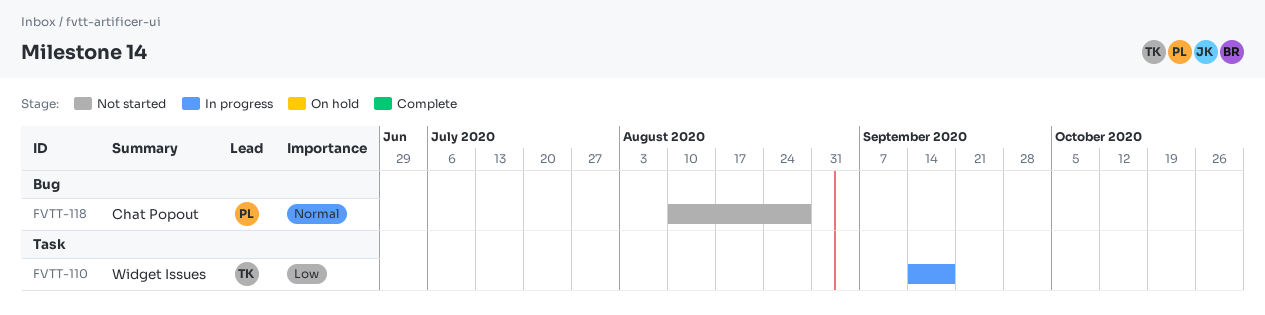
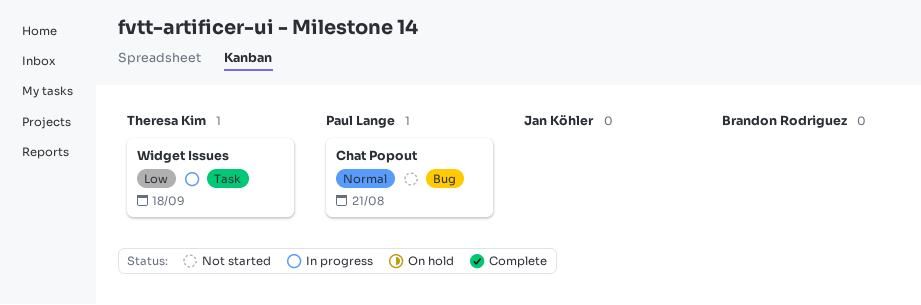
Chat Popout, due: Aug 28 -> Aug 21

